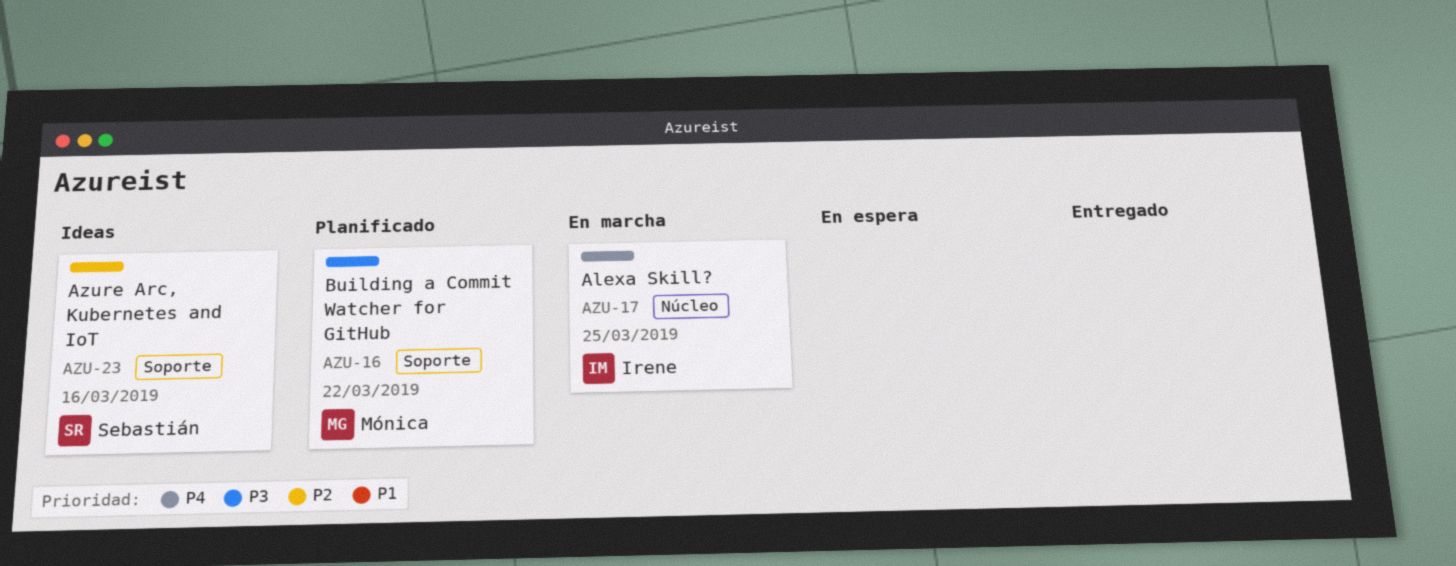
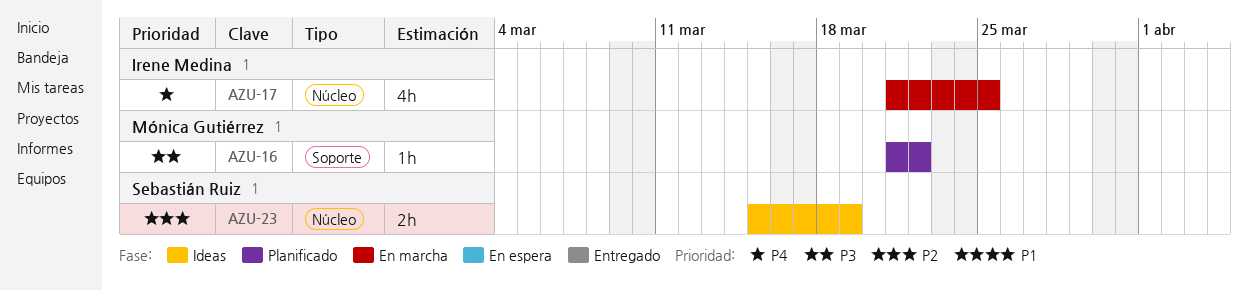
AZU-23, label: Soporte -> Núcleo
AZU-23, due: Mar 16 -> Mar 19

